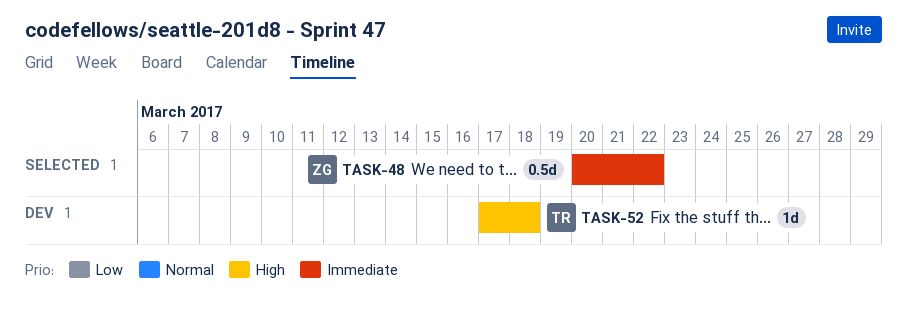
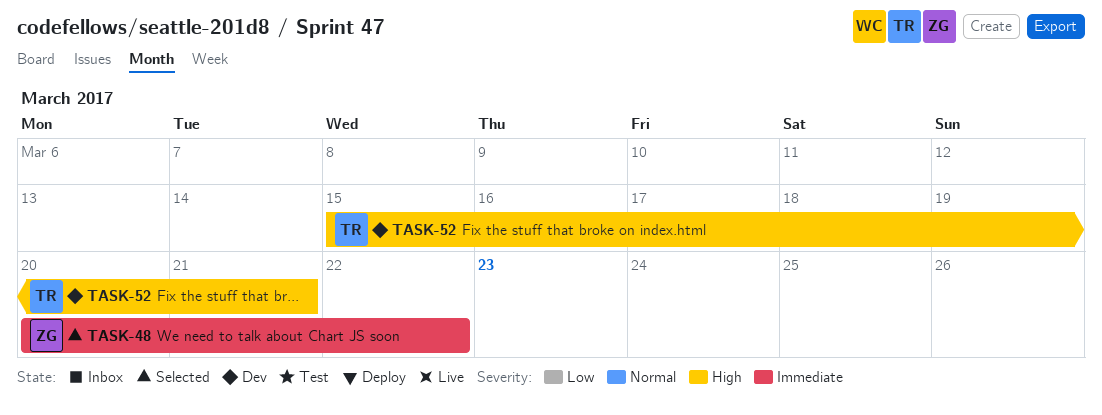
TASK-52, start: Mar 17 -> Mar 15
TASK-52, due: Mar 18 -> Mar 21

